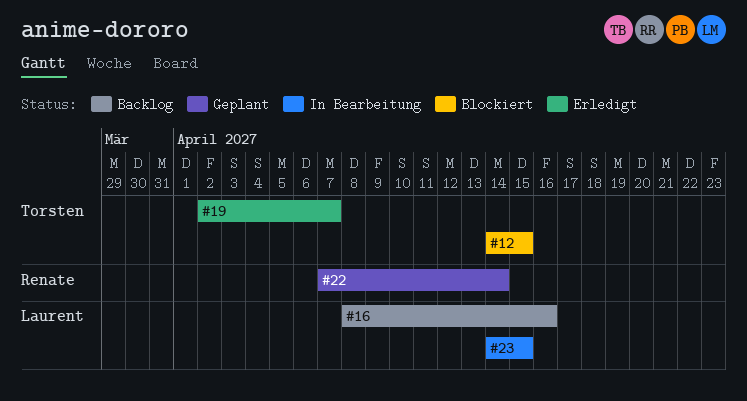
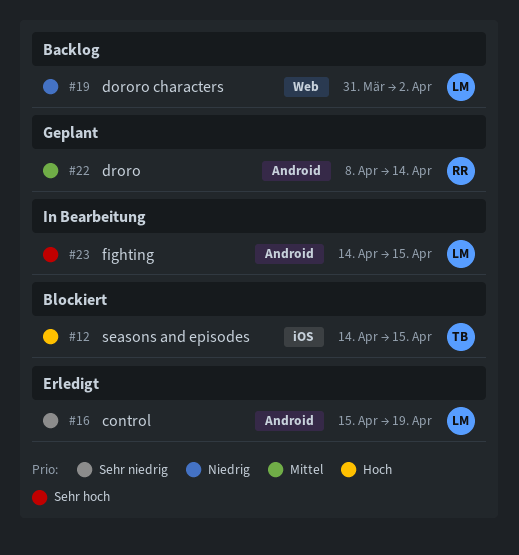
#16, status: Backlog -> Erledigt
#16, start: Apr 8 -> Apr 15
#16, due: Apr 16 -> Apr 19
#19, status: Erledigt -> Backlog
#19, owner: Torsten -> Laurent
#19, start: Apr 2 -> Mar 31
#19, due: Apr 7 -> Apr 2
#22, start: Apr 7 -> Apr 8

